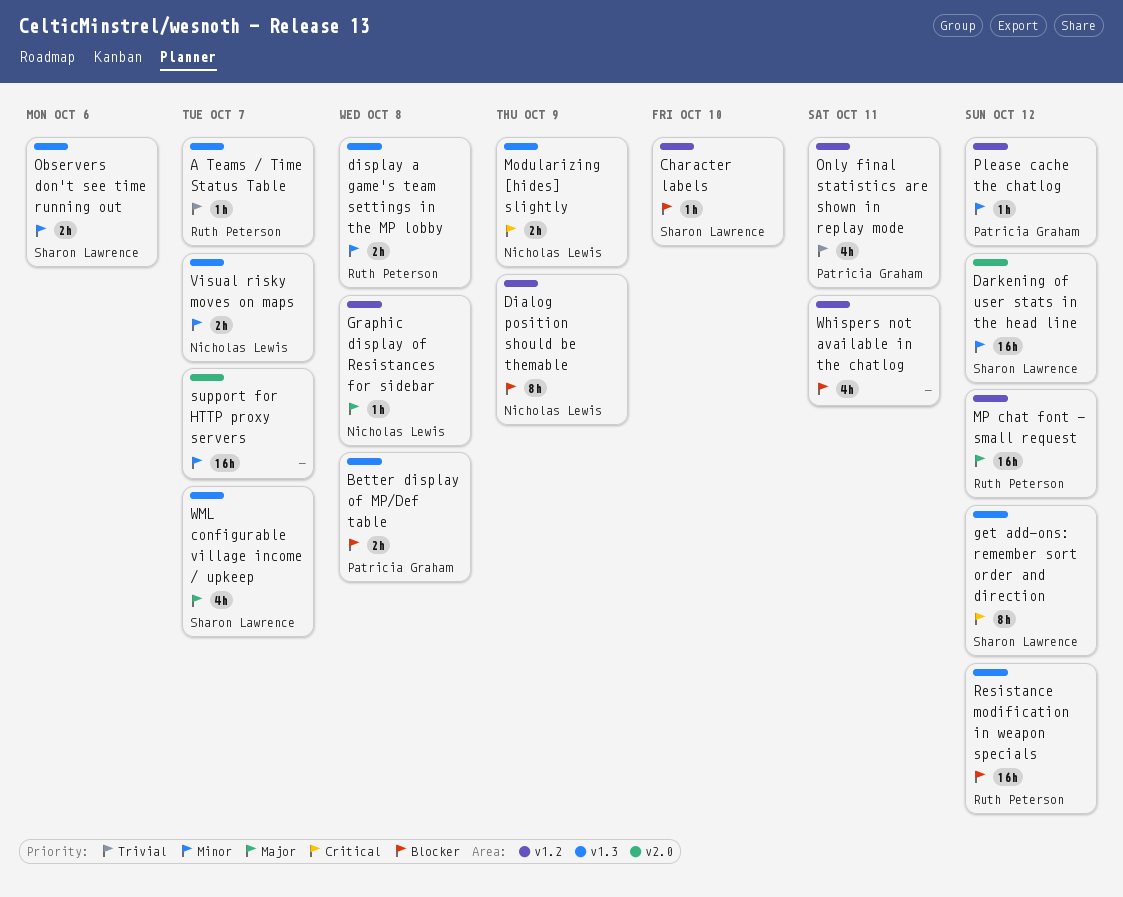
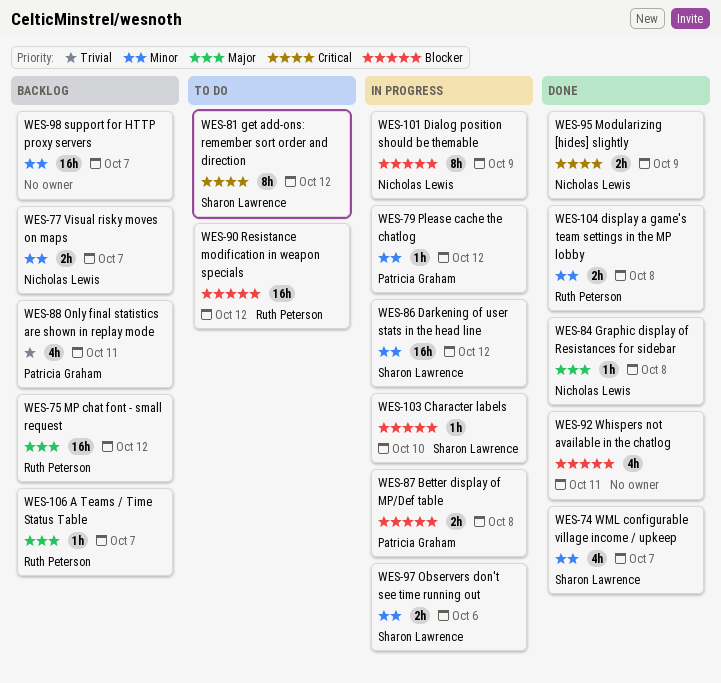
A Teams / Time Status Table, priority: Trivial -> Major
WML configurable village income / upkeep, priority: Major -> Minor

